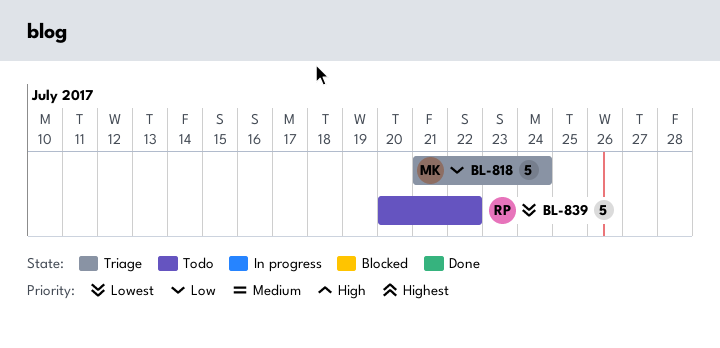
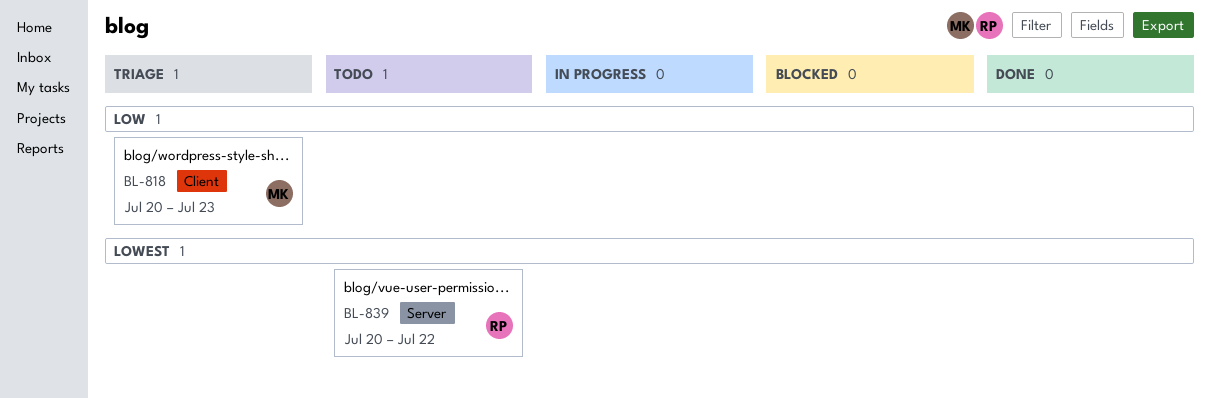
BL-818, start: Jul 21 -> Jul 20
BL-818, due: Jul 24 -> Jul 23

